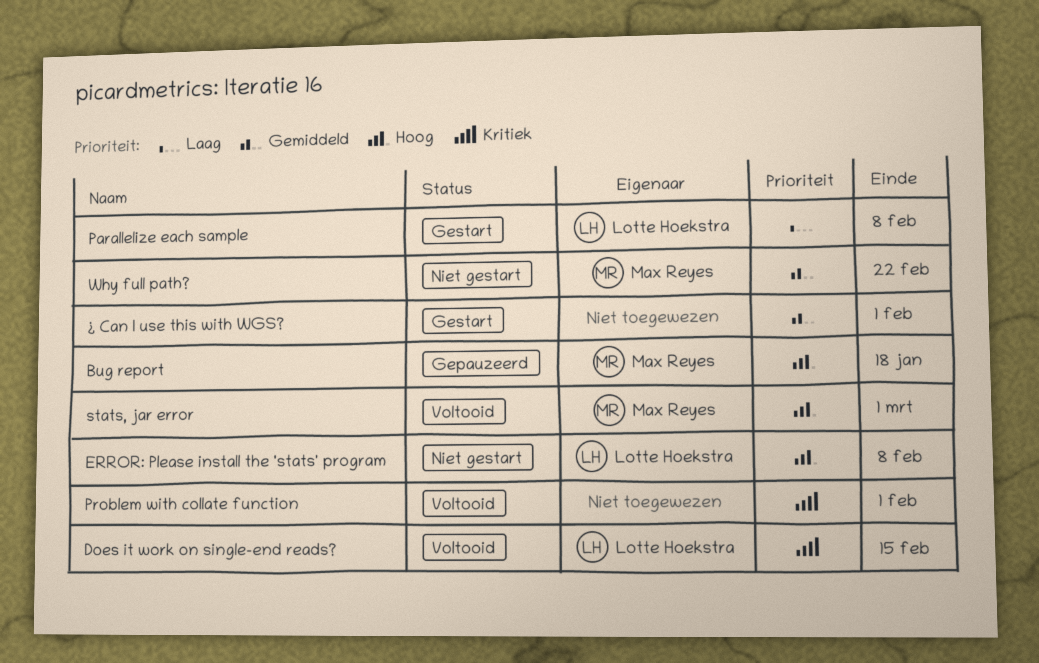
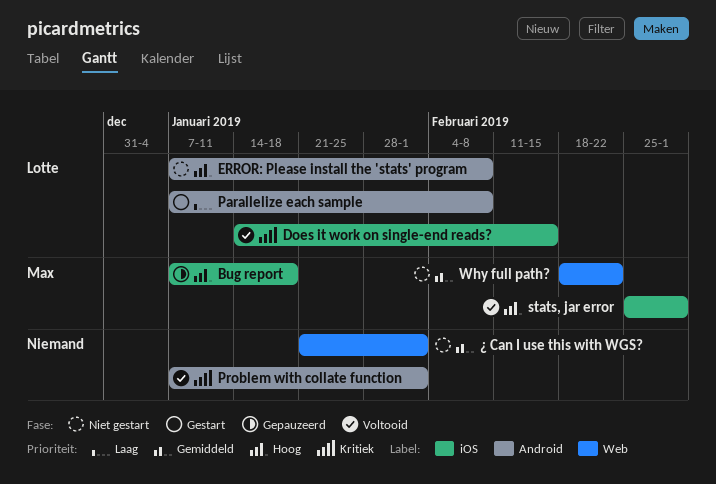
¿ Can I use this with WGS?, status: Gestart -> Niet gestart

